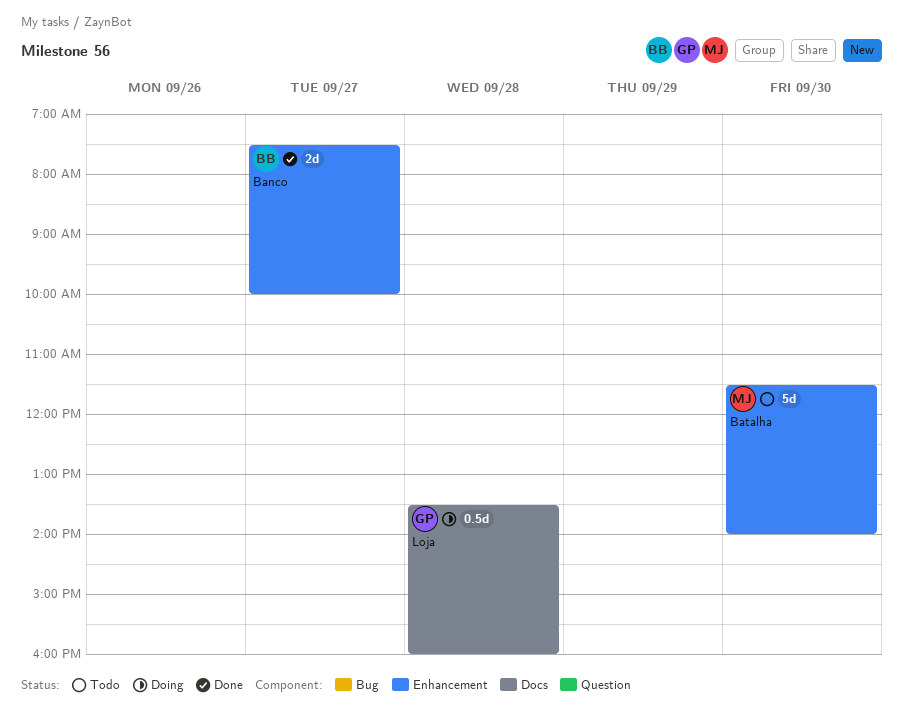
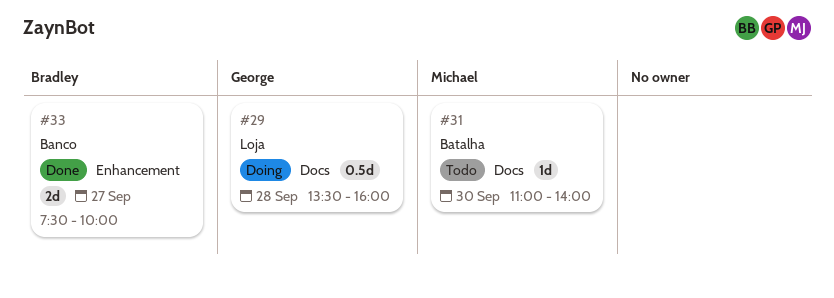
Batalha, label: Enhancement -> Docs
Batalha, estimate: 5d -> 1d
Batalha, begins: 11:30 -> 11:00

